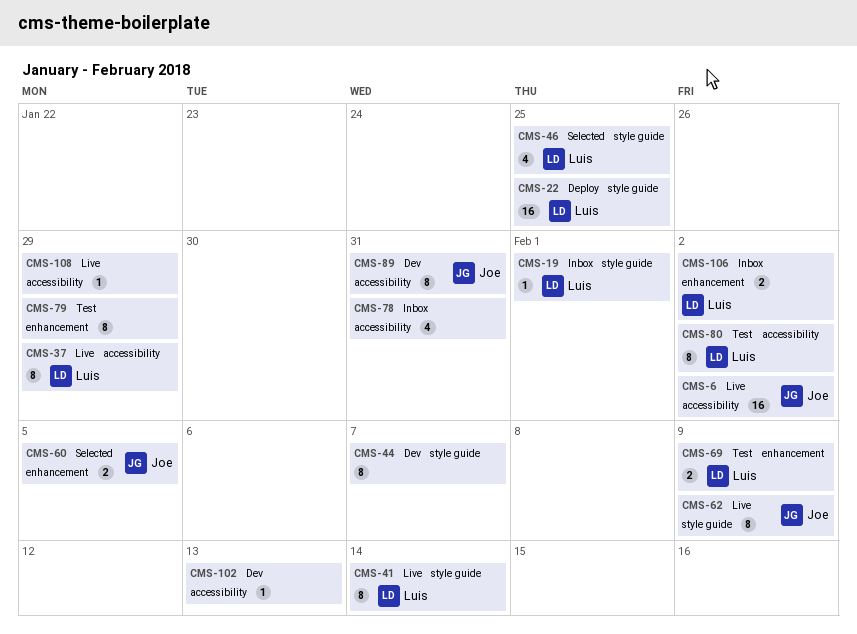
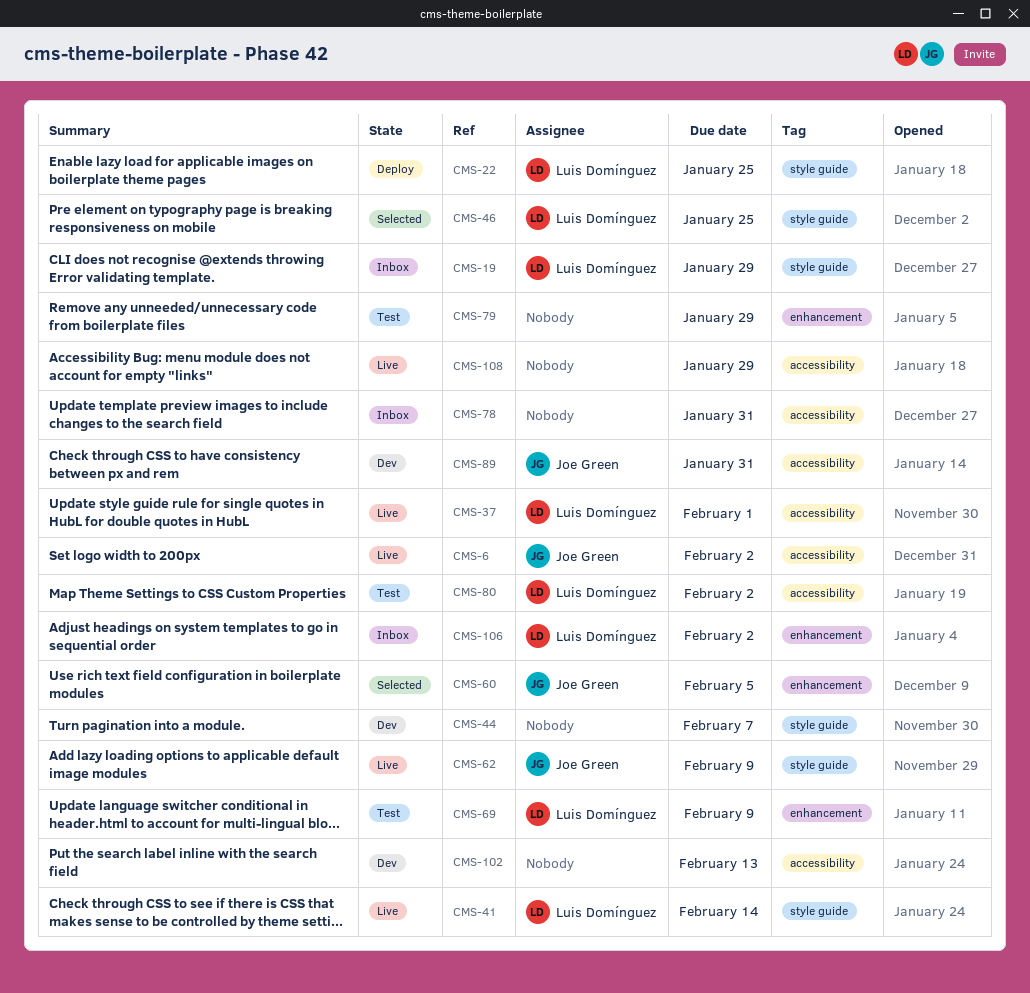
CMS-19, due: Feb 1 -> Jan 29
CMS-37, due: Jan 29 -> Feb 1

